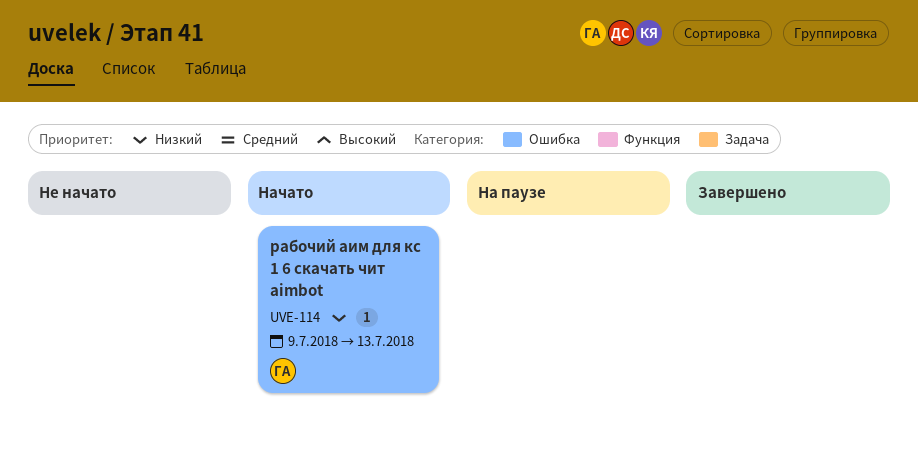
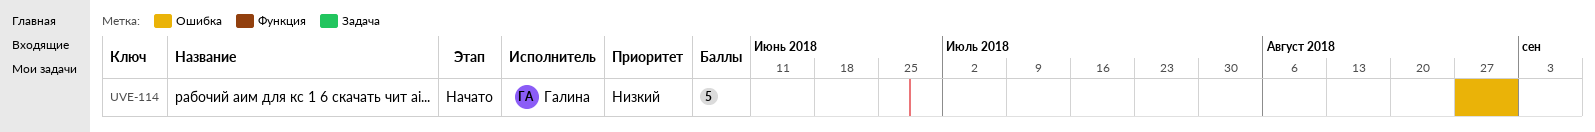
UVE-114, estimate: 1 -> 5
UVE-114, start: Jul 9 -> Aug 27
UVE-114, due: Jul 13 -> Aug 31

